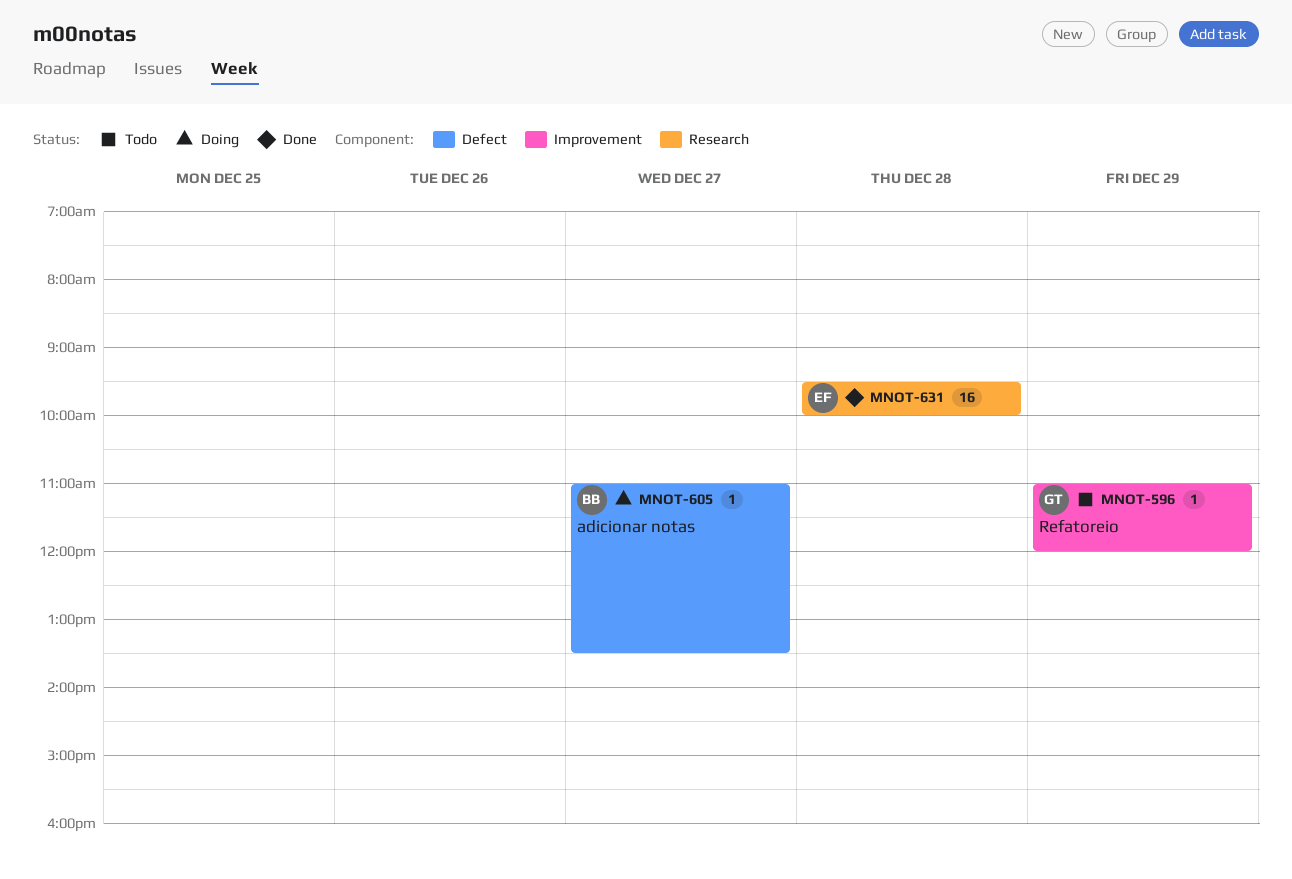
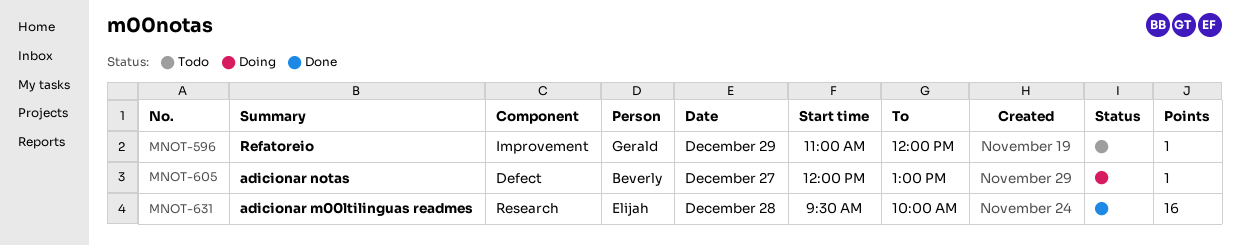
MNOT-605, begins: 11:00 -> 12:00
MNOT-605, ends: 13:30 -> 13:00

